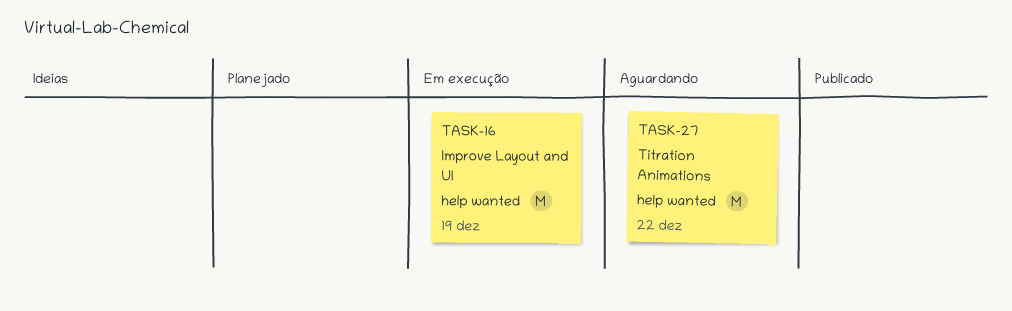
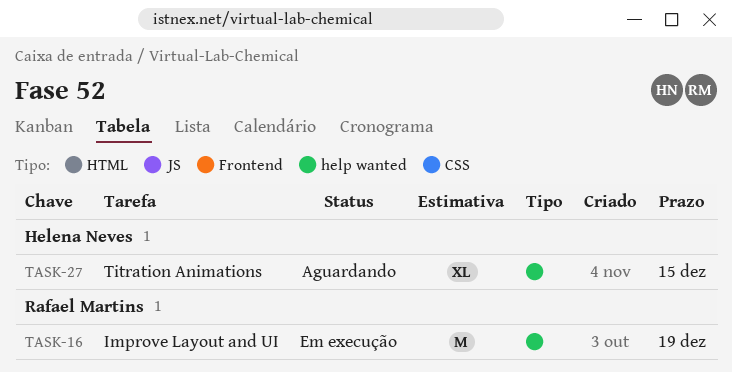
TASK-27, estimate: M -> XL
TASK-27, due: Dec 22 -> Dec 15

